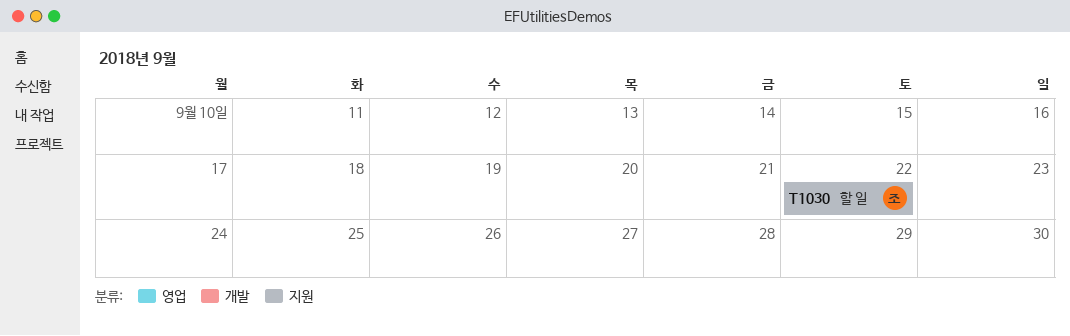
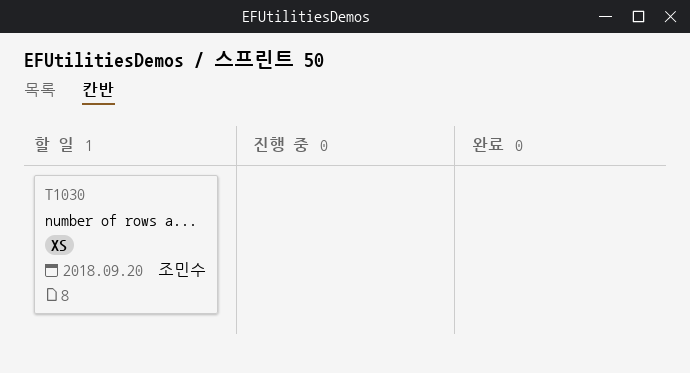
T1030, due: Sep 22 -> Sep 20

